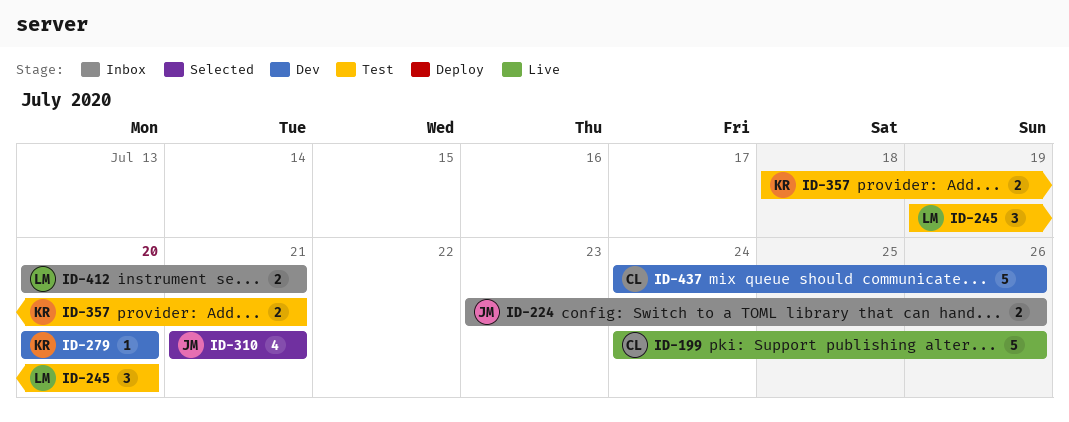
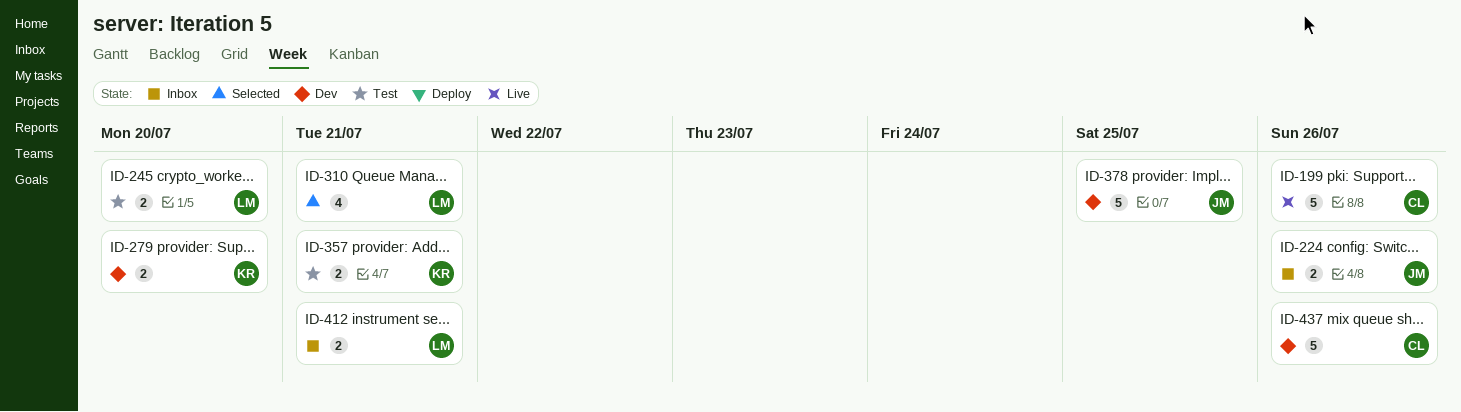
ID-245, estimate: 3 -> 2
ID-279, estimate: 1 -> 2
ID-310, owner: JM -> LM
ID-378: none -> present

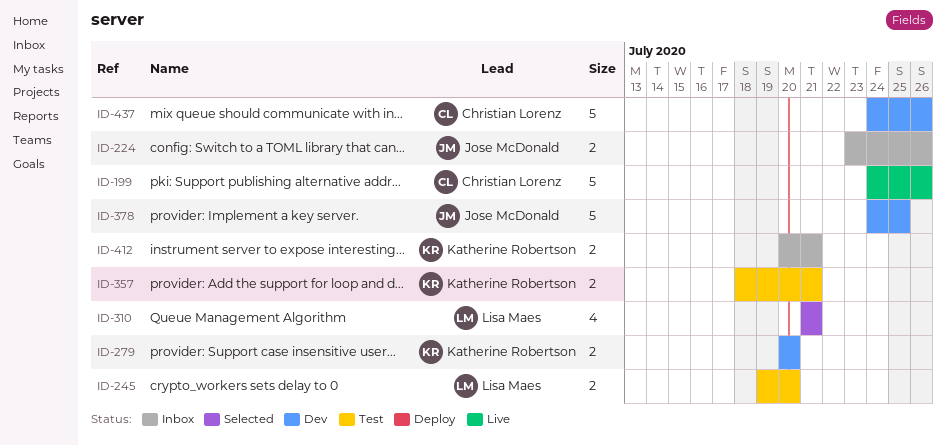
ID-412, owner: Lisa Maes -> Katherine Robertson

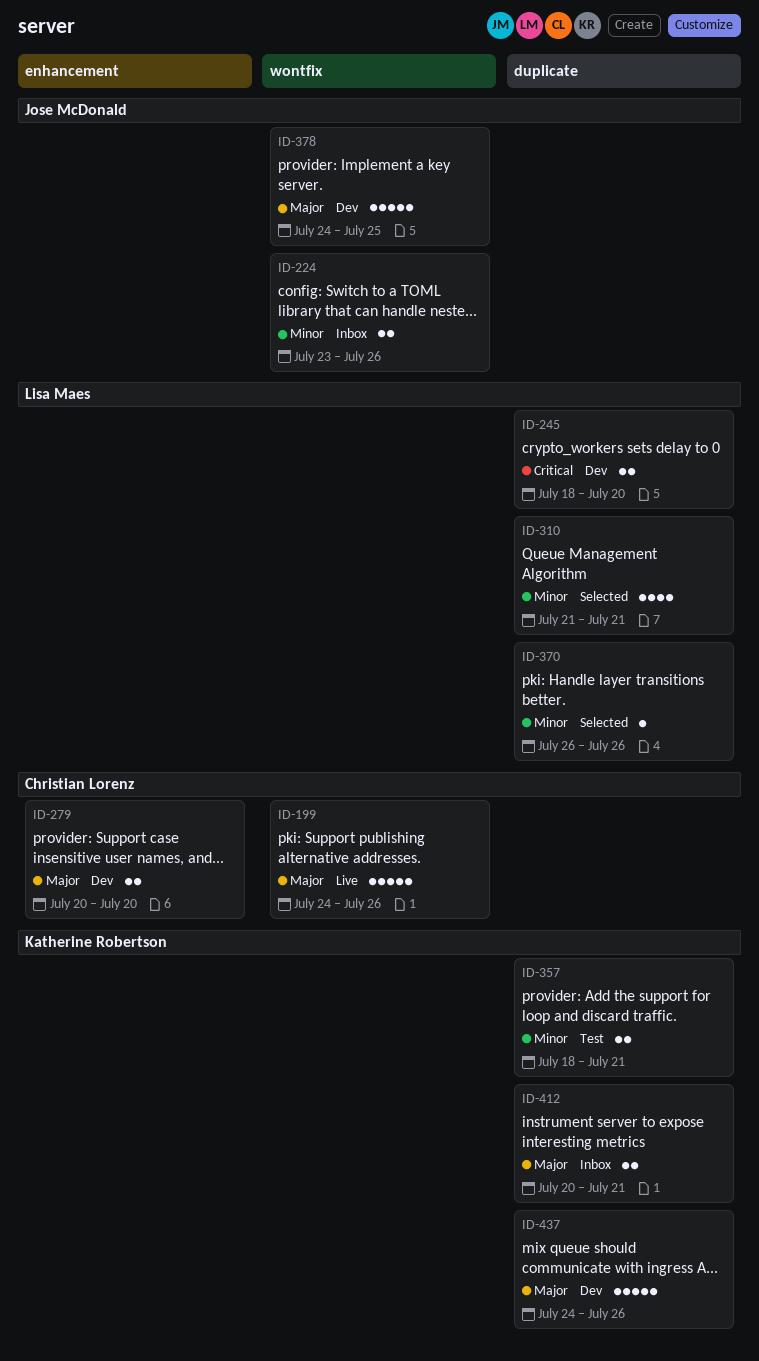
ID-245, status: Test -> Dev
ID-245, start: Jul 19 -> Jul 18
ID-279, owner: Katherine Robertson -> Christian Lorenz
ID-370: none -> present
ID-437, owner: Christian Lorenz -> Katherine Robertson

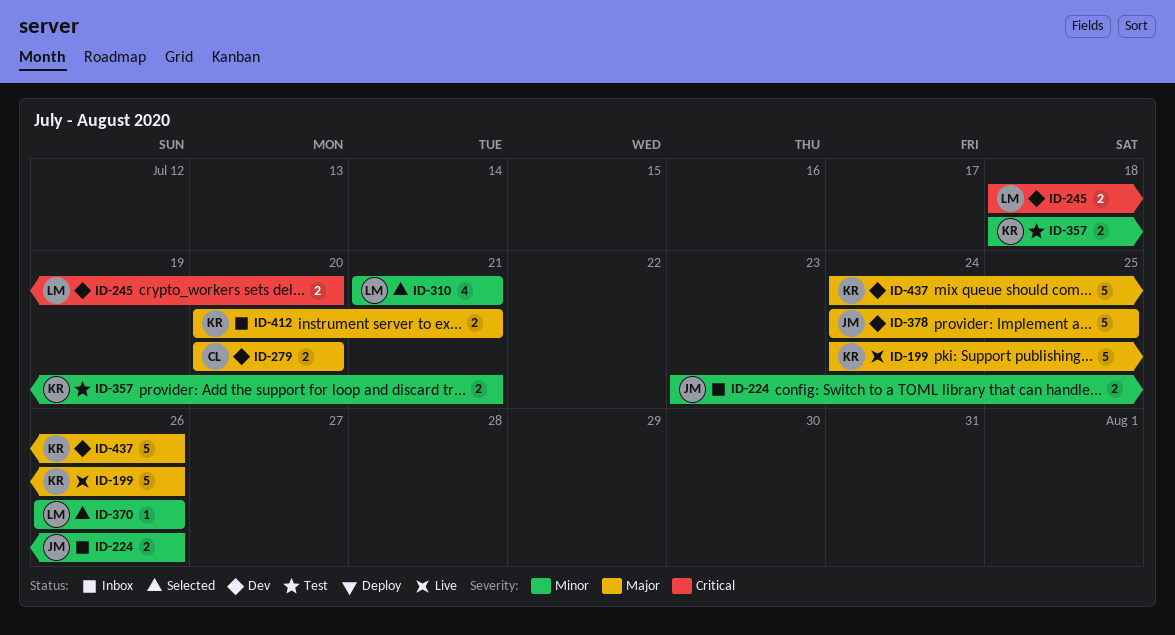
ID-199, owner: Christian Lorenz -> Katherine Robertson

